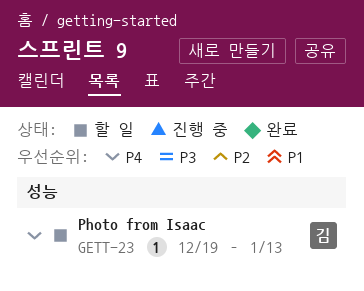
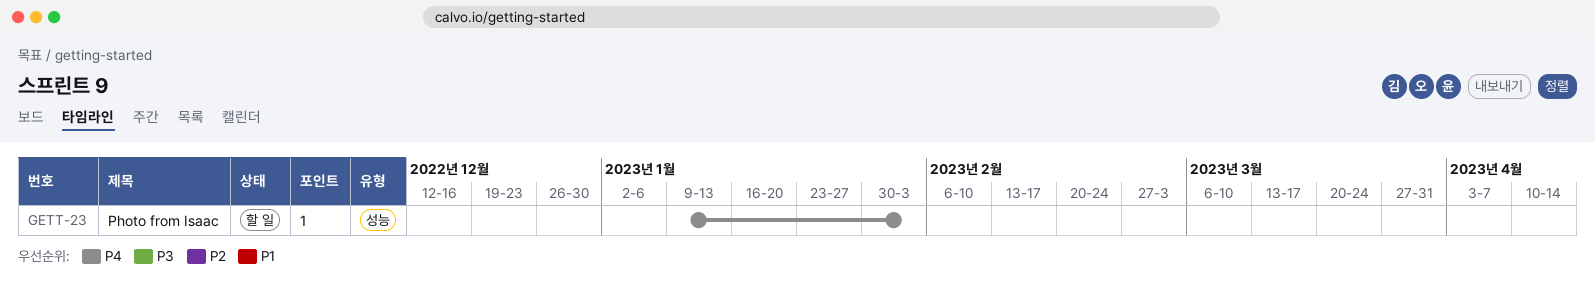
GETT-23, start: Dec 19 -> Jan 9
GETT-23, due: Jan 13 -> Feb 3

